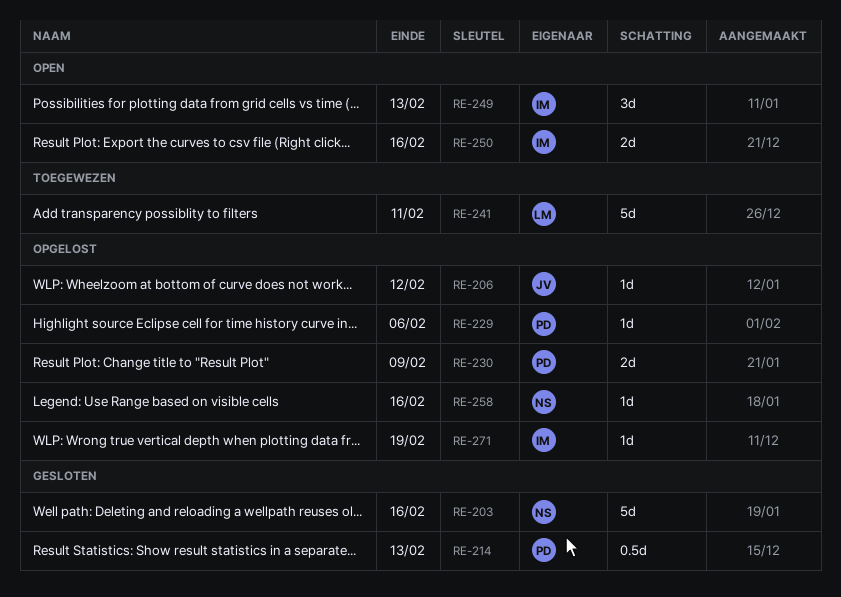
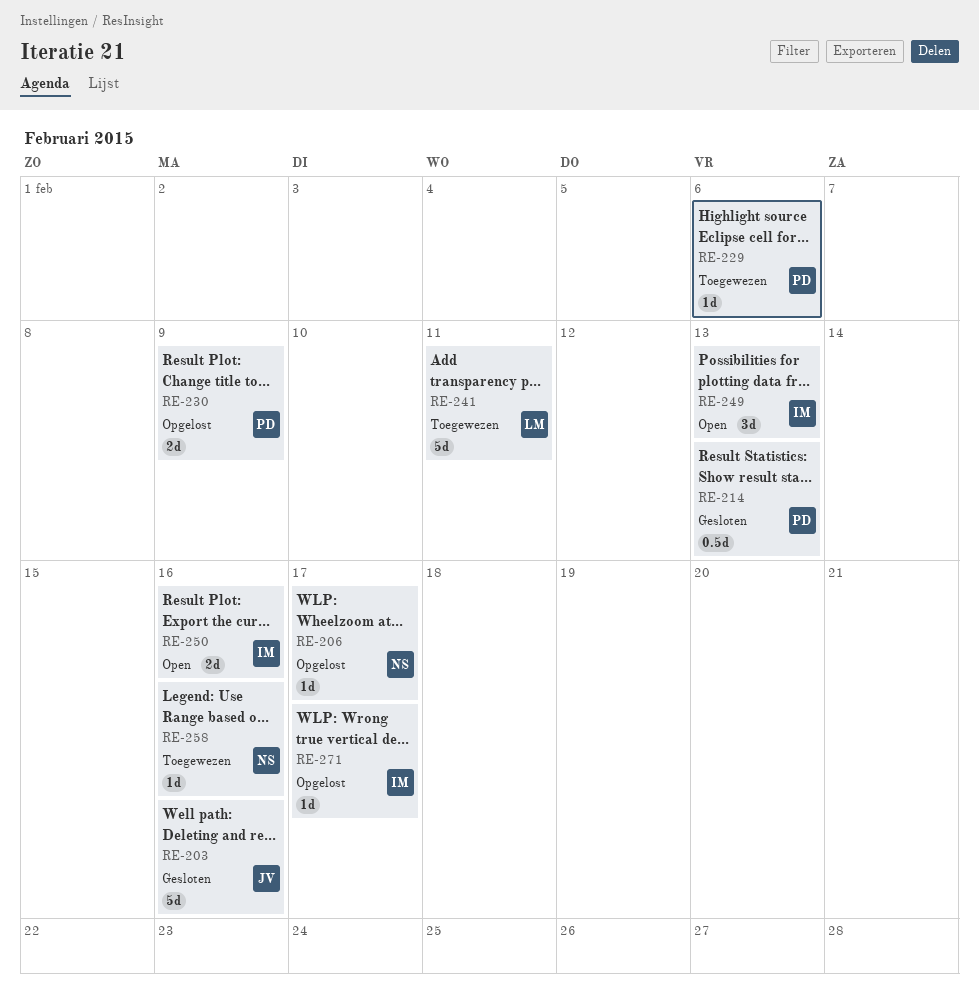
RE-203, owner: NS -> JV
RE-206, owner: JV -> NS
RE-206, due: Feb 12 -> Feb 17
RE-229, status: Opgelost -> Toegewezen
RE-258, status: Opgelost -> Toegewezen
RE-271, due: Feb 19 -> Feb 17

